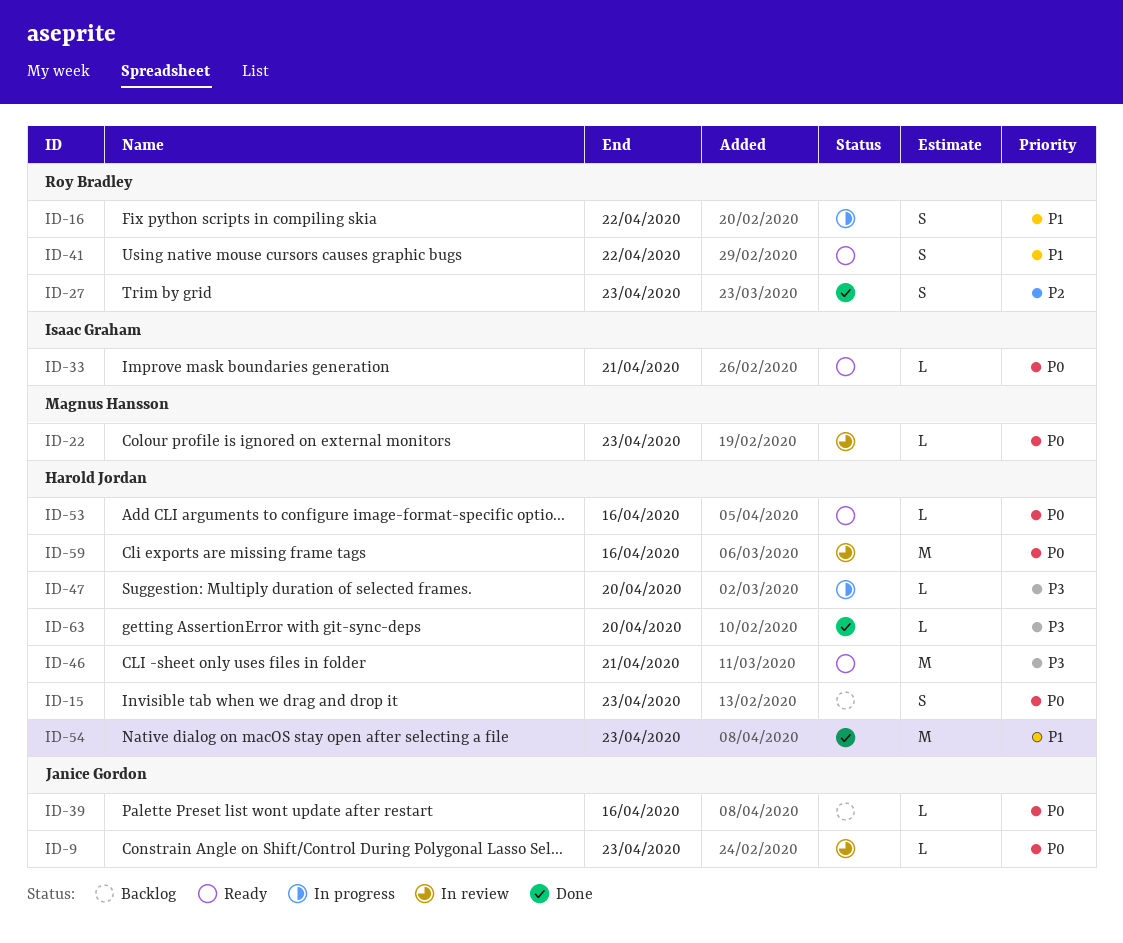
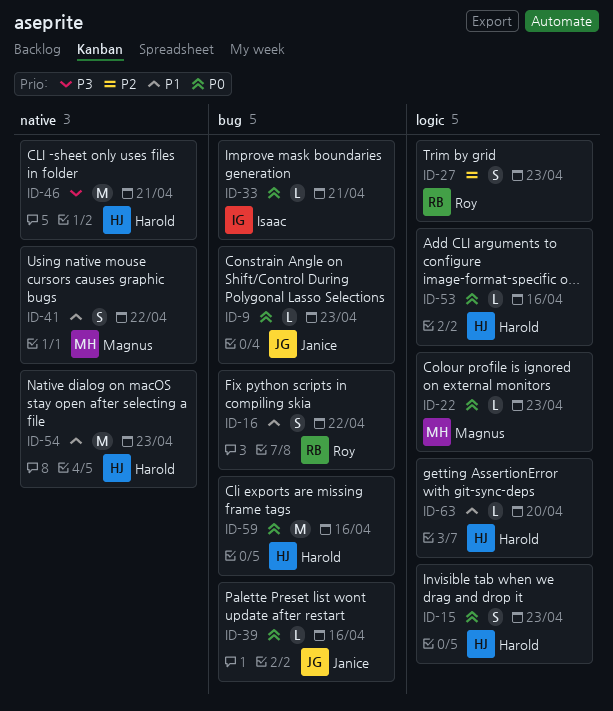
ID-41, owner: Roy Bradley -> Magnus Hansson
ID-47: present -> none
ID-63, priority: P3 -> P1

